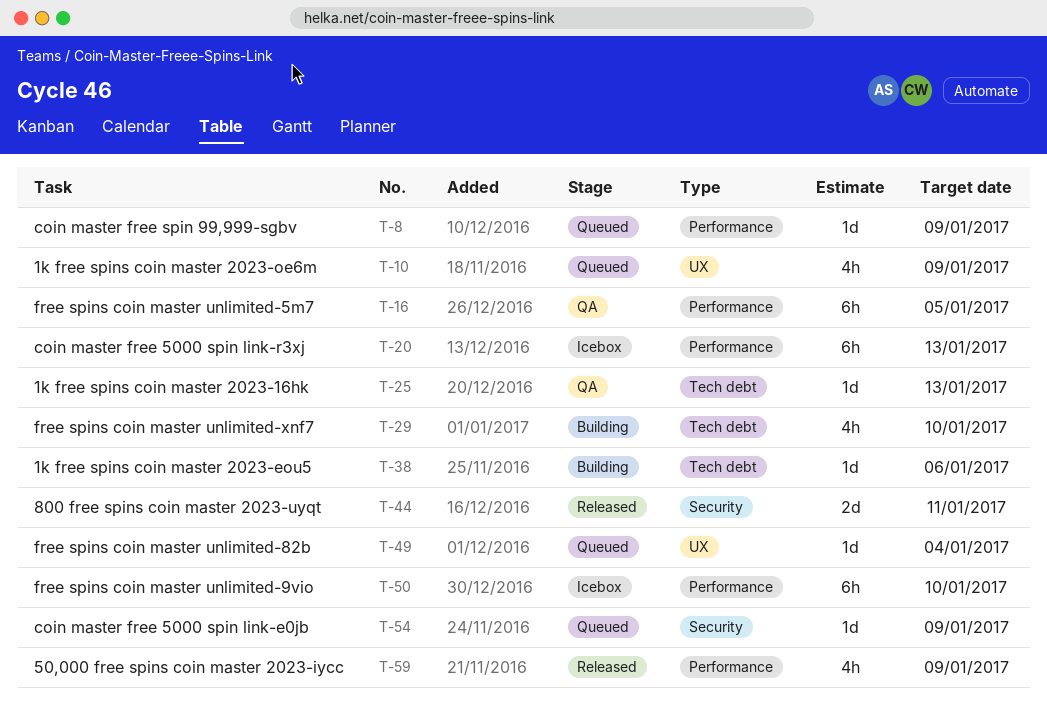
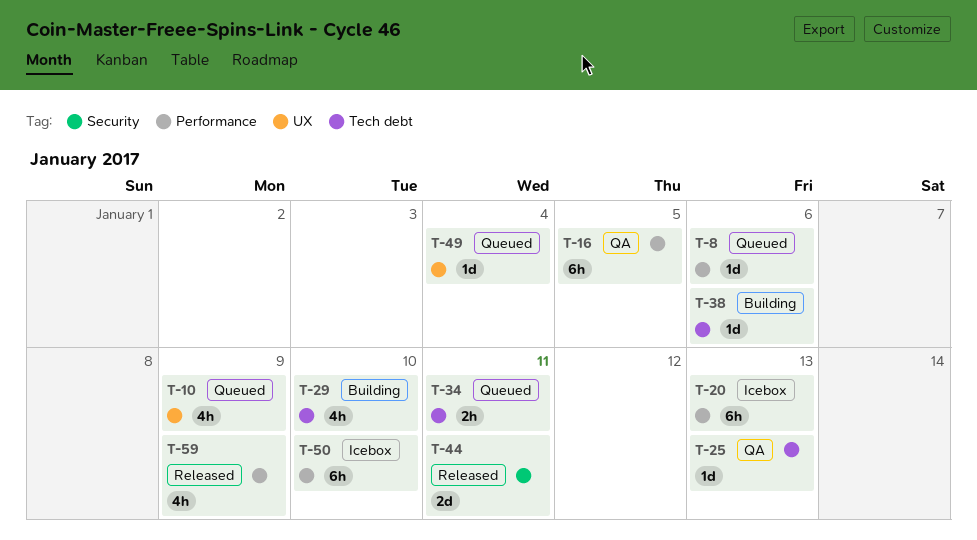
T-8, due: Jan 9 -> Jan 6
T-34: none -> present
T-54: present -> none

